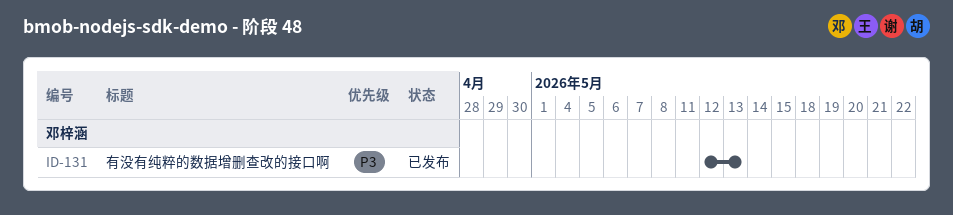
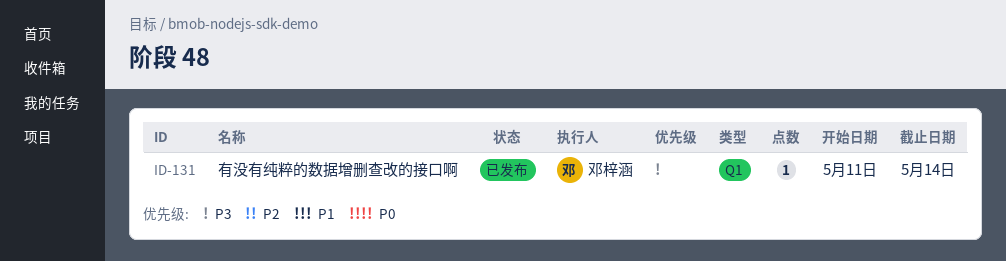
ID-131, start: May 12 -> May 11
ID-131, due: May 13 -> May 14

